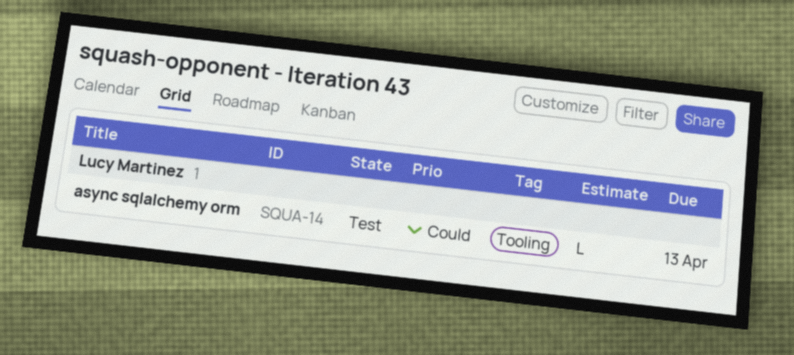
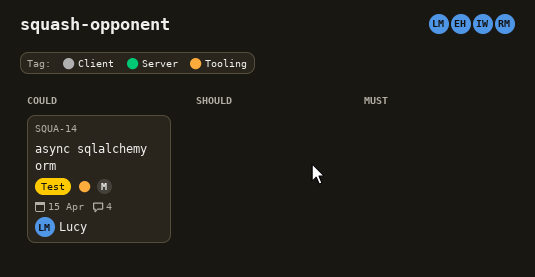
SQUA-14, estimate: L -> M
SQUA-14, due: Apr 13 -> Apr 15

